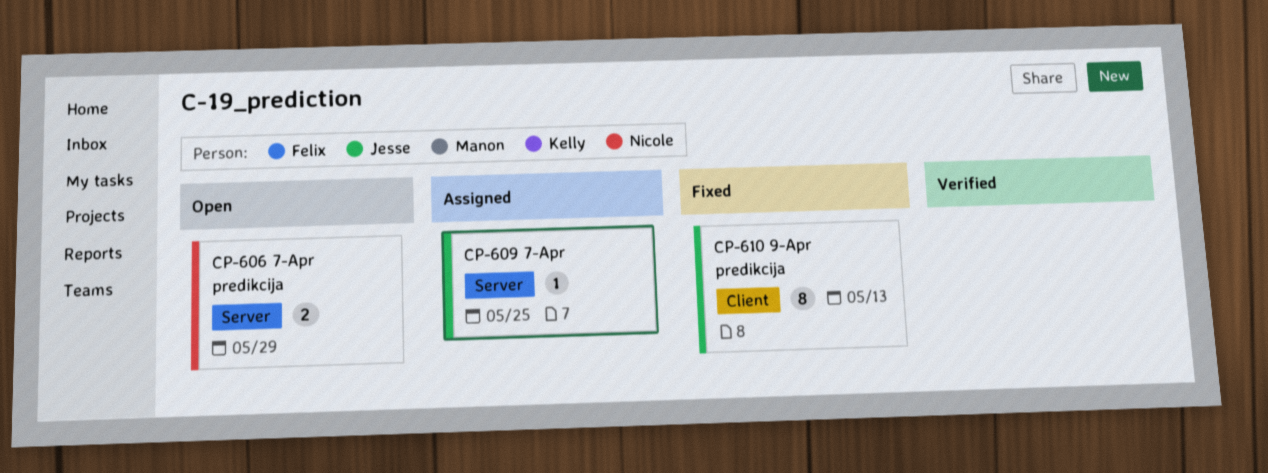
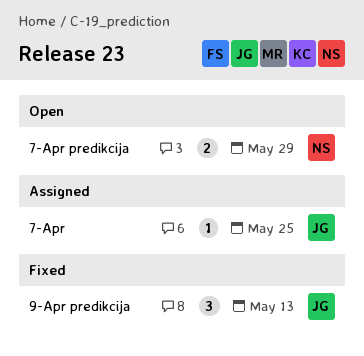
9-Apr predikcija, estimate: 8 -> 3

